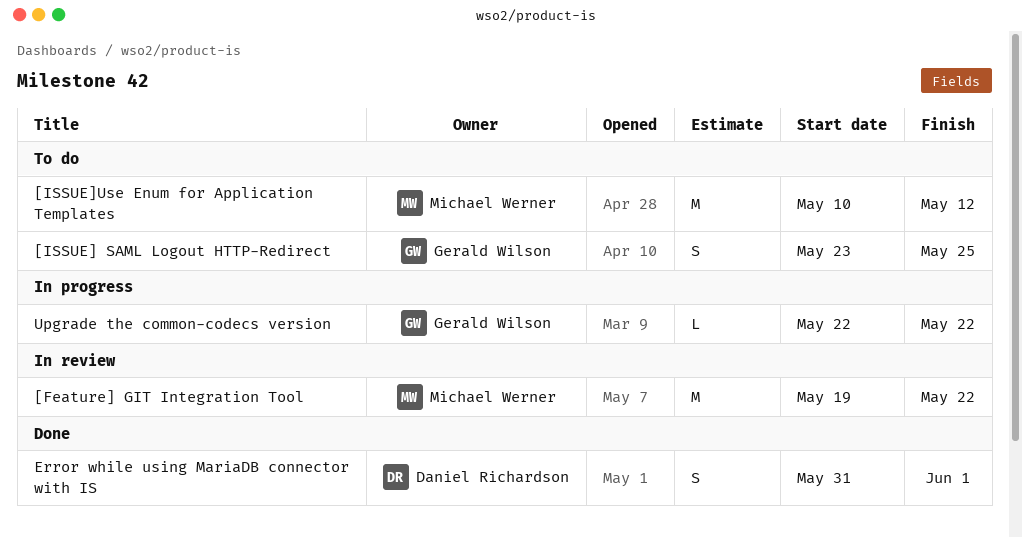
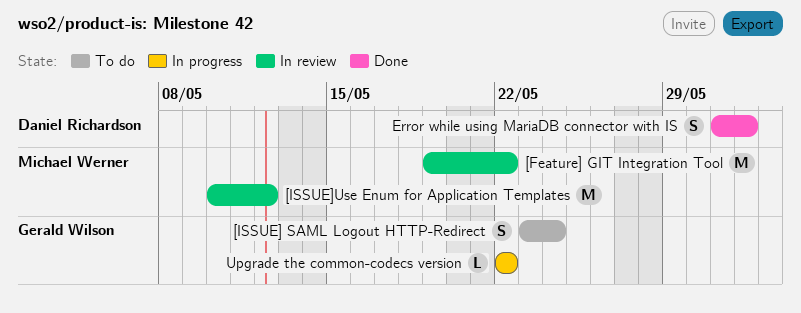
[ISSUE] SAML Logout HTTP-Redirect, due: May 25 -> May 24
[ISSUE]Use Enum for Application Templates, status: To do -> In review

